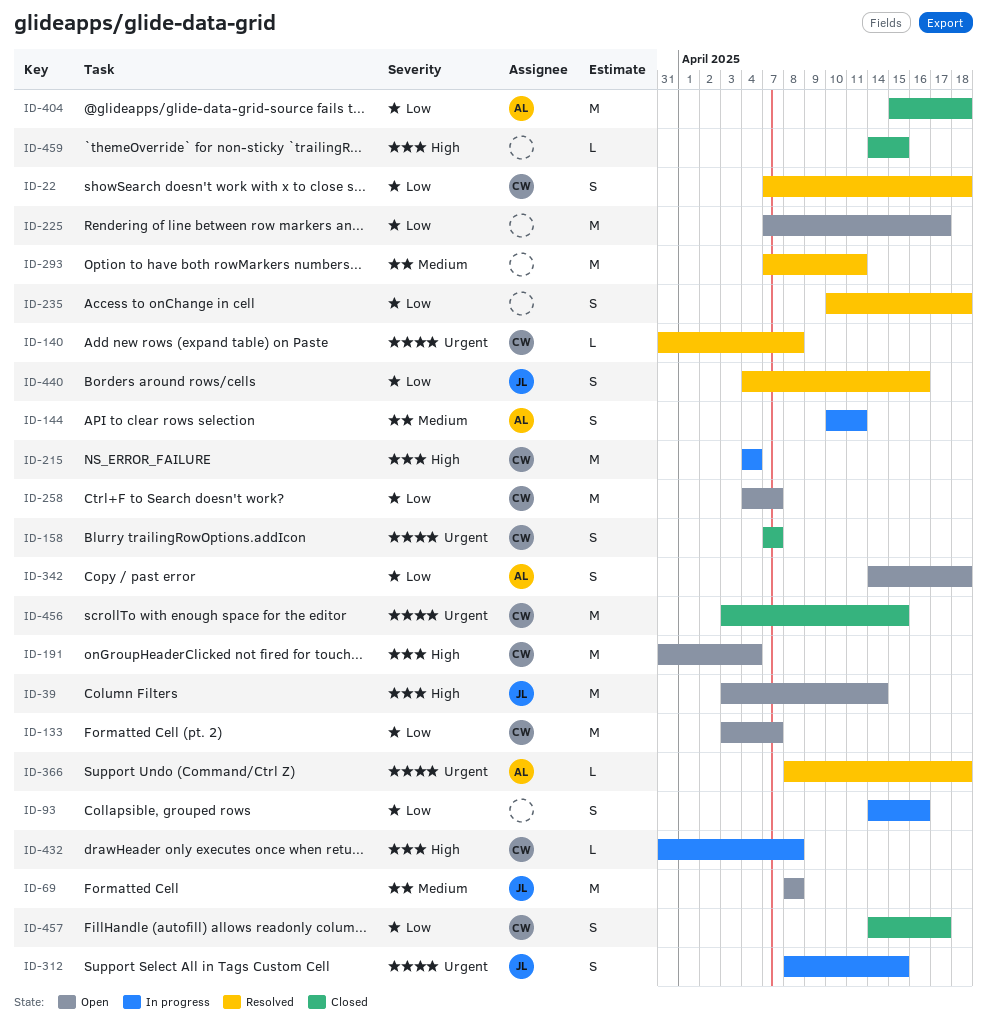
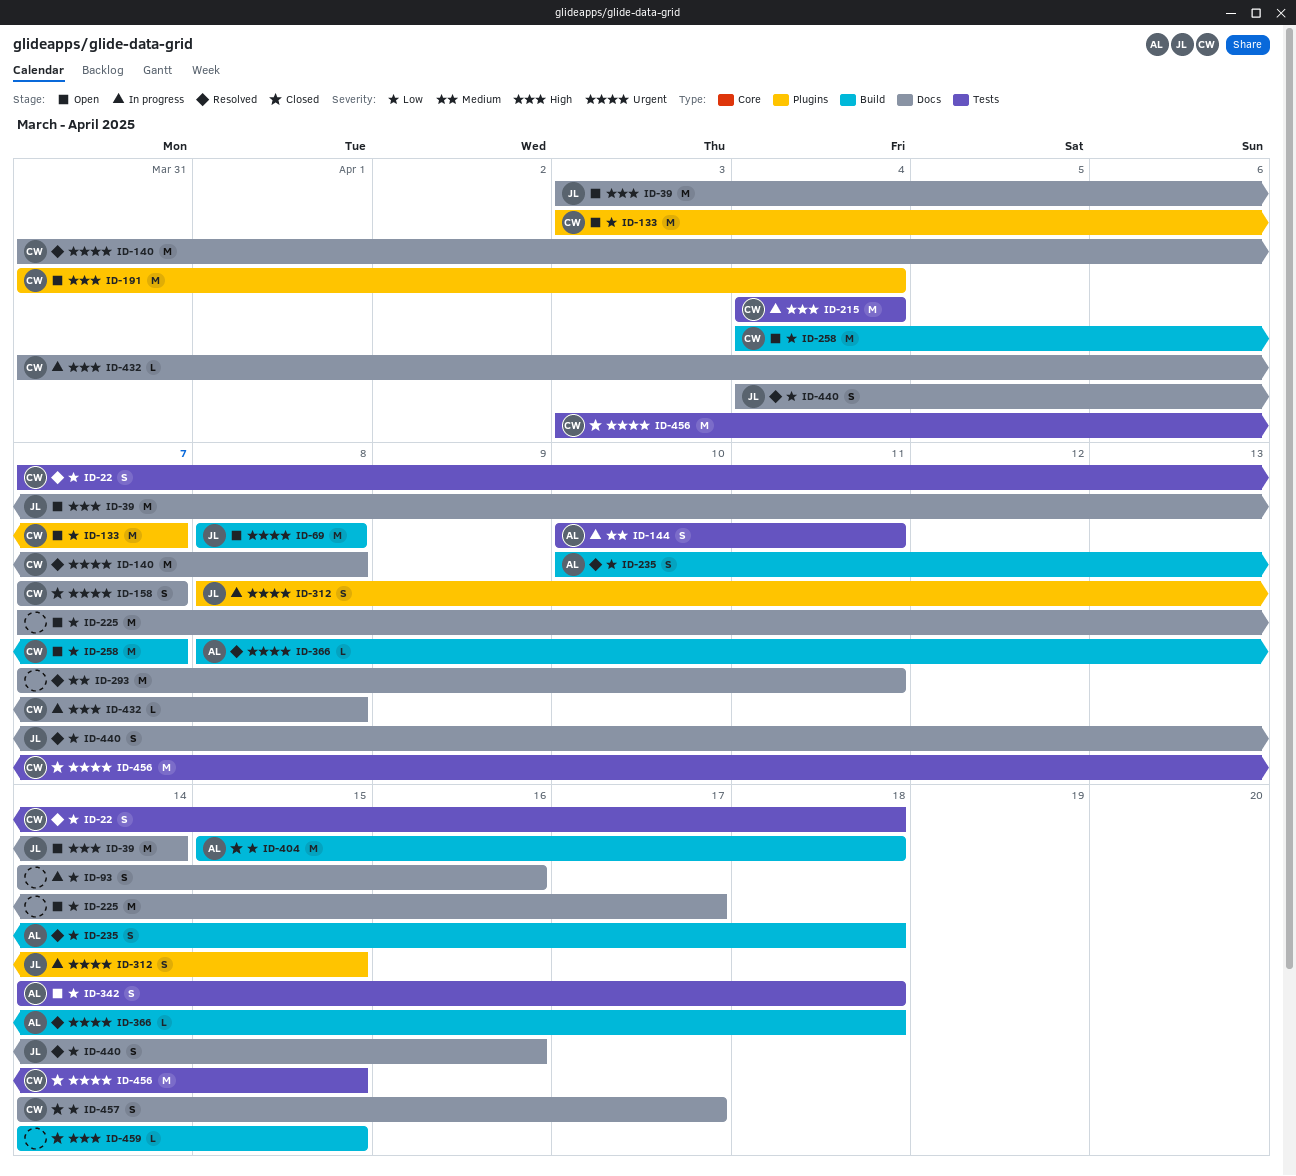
ID-69, priority: Medium -> Urgent
ID-140, estimate: L -> M
ID-235, owner: none -> AL

